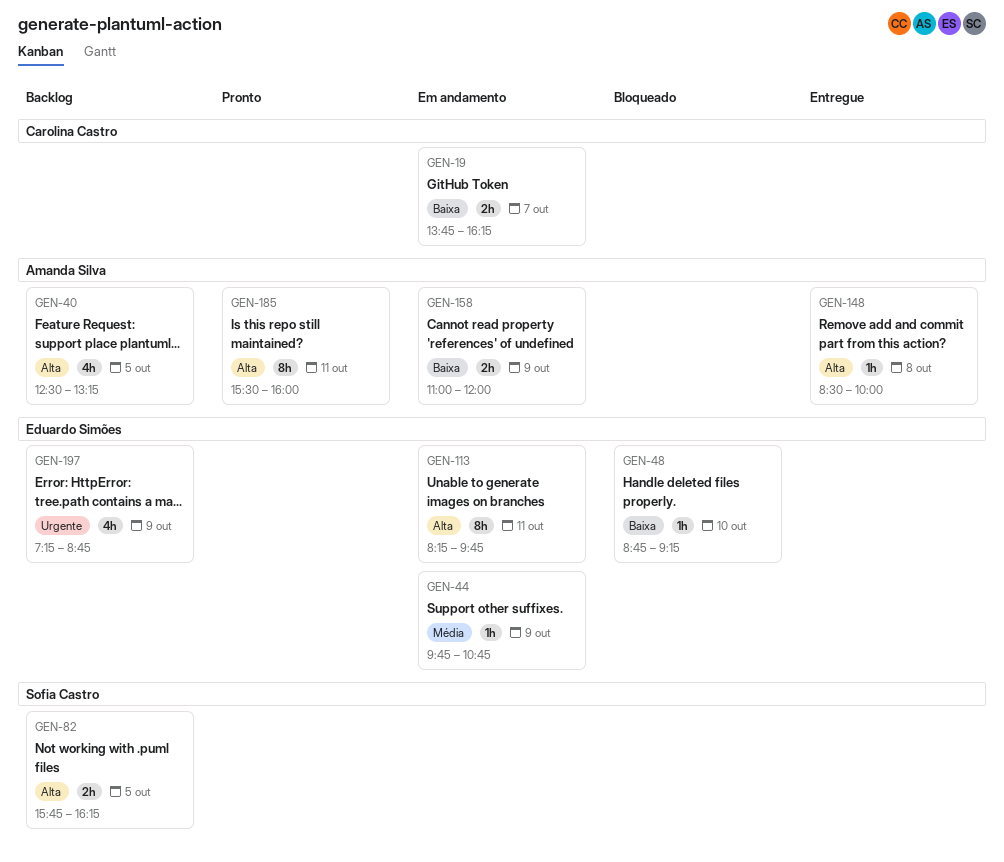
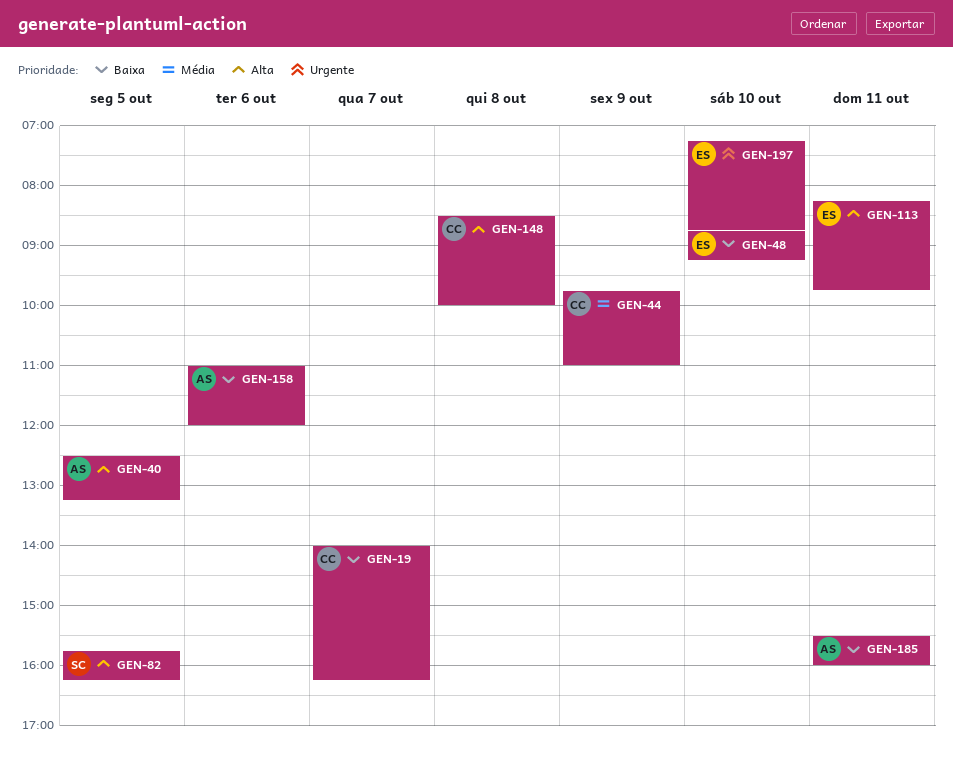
GEN-19, begins: 13:45 -> 14:00
GEN-44, owner: Eduardo Simões -> Carolina Castro
GEN-44, ends: 10:45 -> 11:00
GEN-148, owner: Amanda Silva -> Carolina Castro
GEN-158, day: Oct 9 -> Oct 6
GEN-185, priority: Alta -> Baixa
GEN-197, day: Oct 9 -> Oct 10

